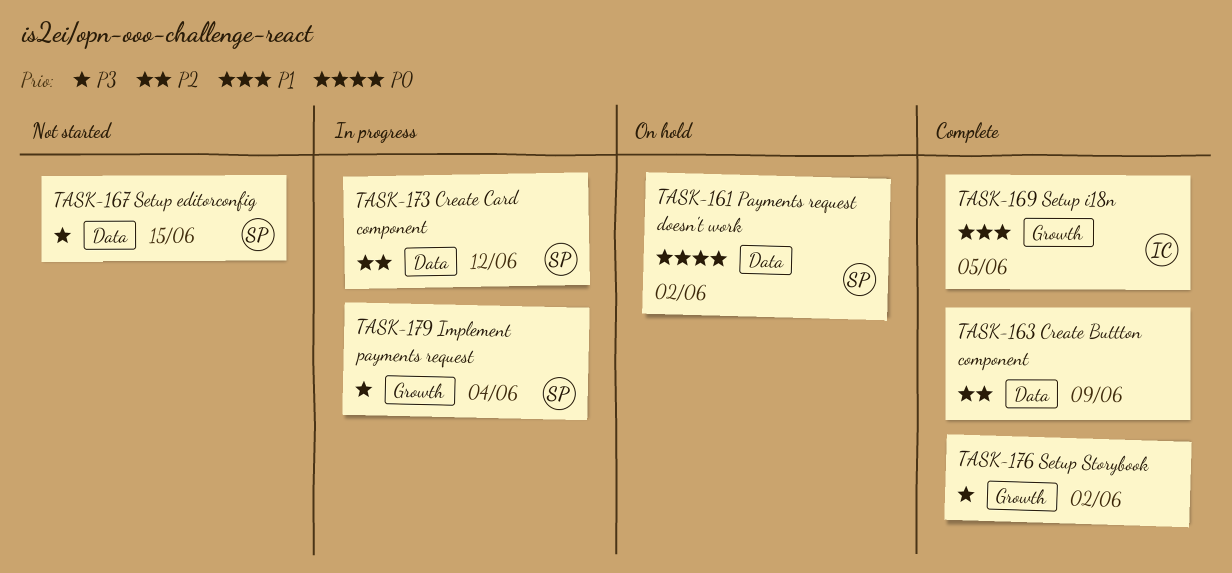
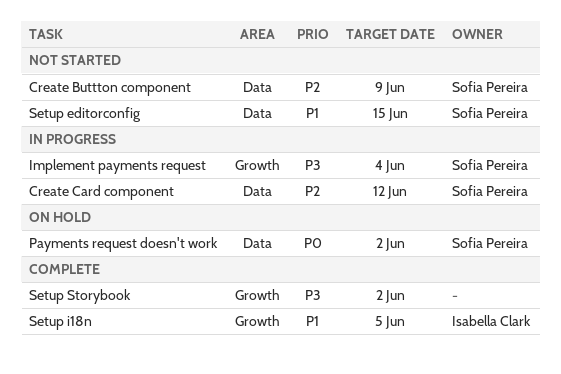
Create Buttton component, status: Complete -> Not started
Create Buttton component, owner: none -> Sofia Pereira
Setup editorconfig, priority: P3 -> P1

